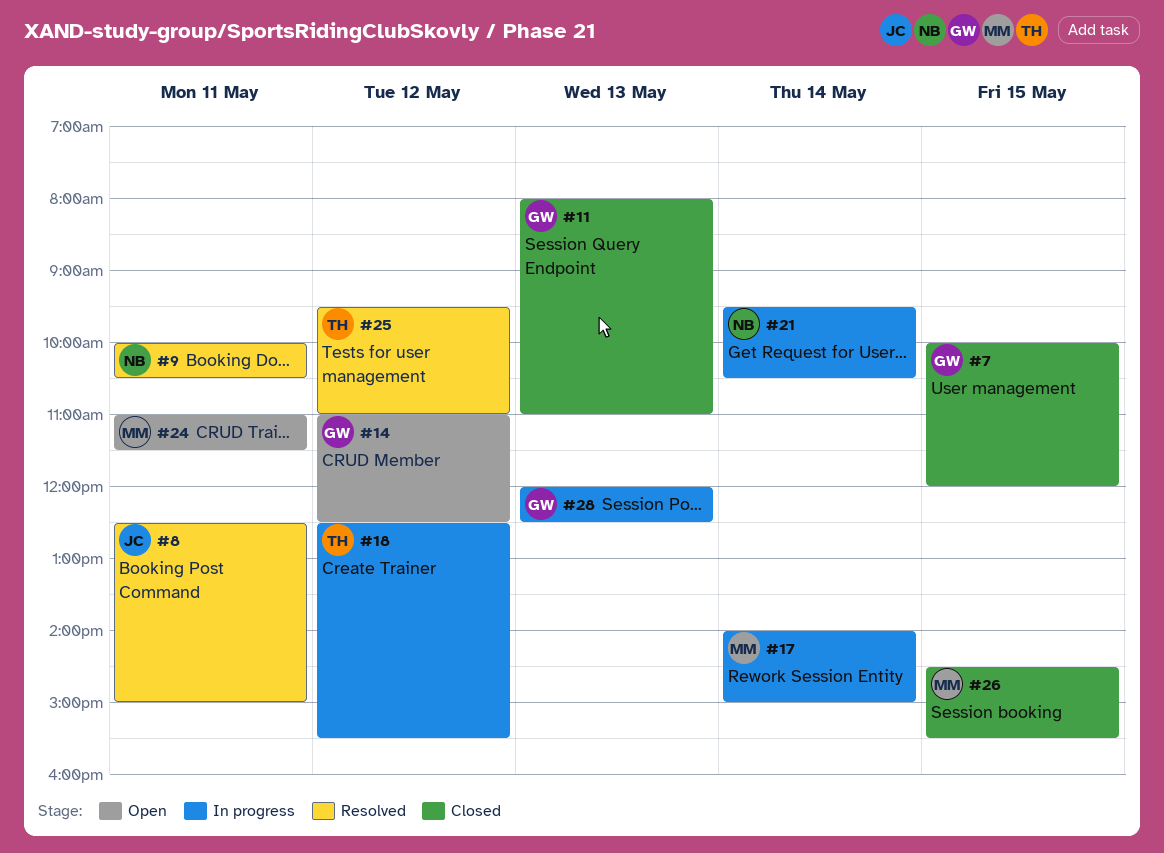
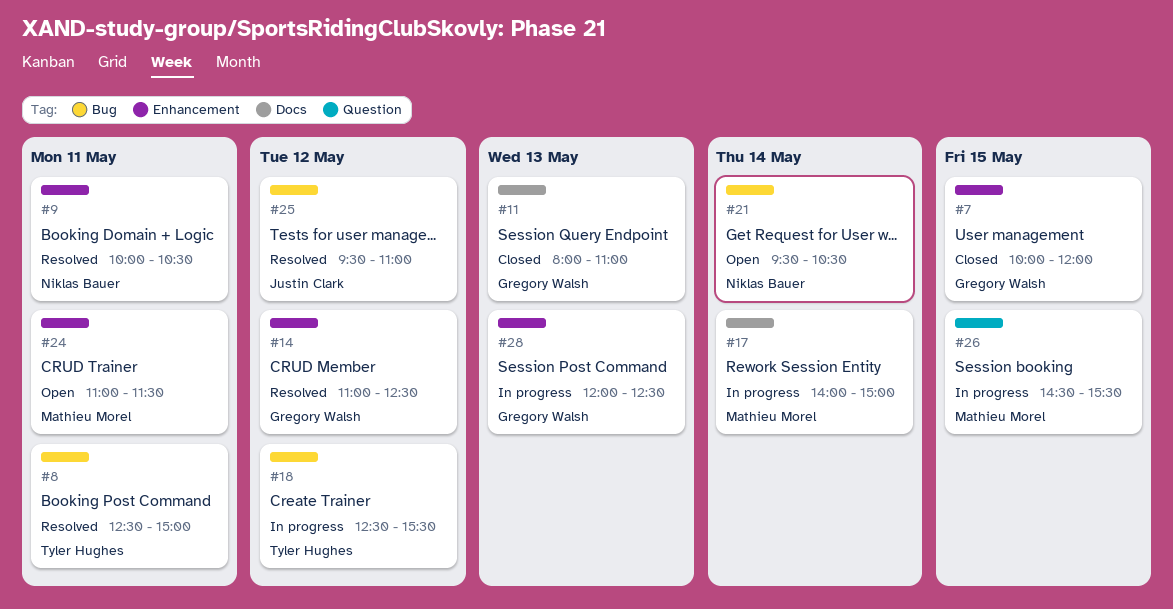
#8, owner: Justin Clark -> Tyler Hughes
#14, status: Open -> Resolved
#21, status: In progress -> Open
#25, owner: Tyler Hughes -> Justin Clark
#26, status: Closed -> In progress

